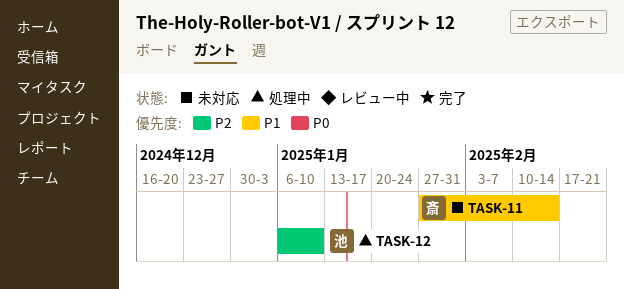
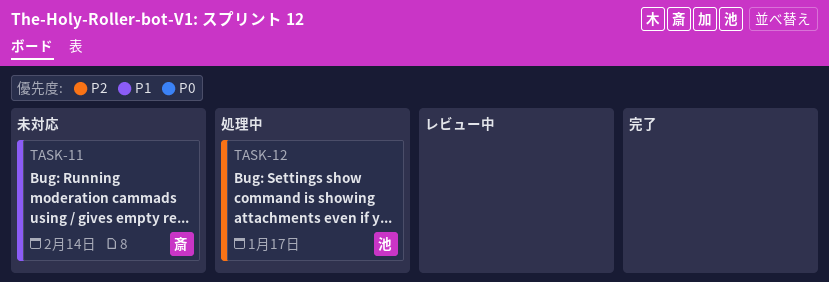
TASK-12, due: Jan 10 -> Jan 17

